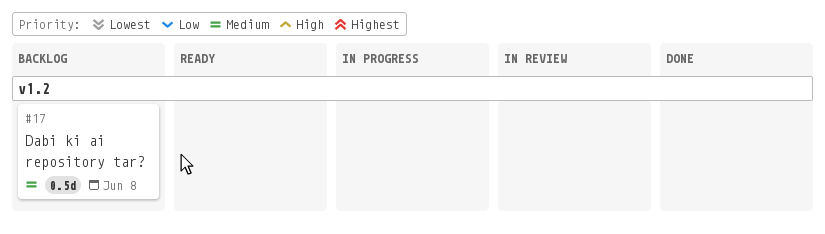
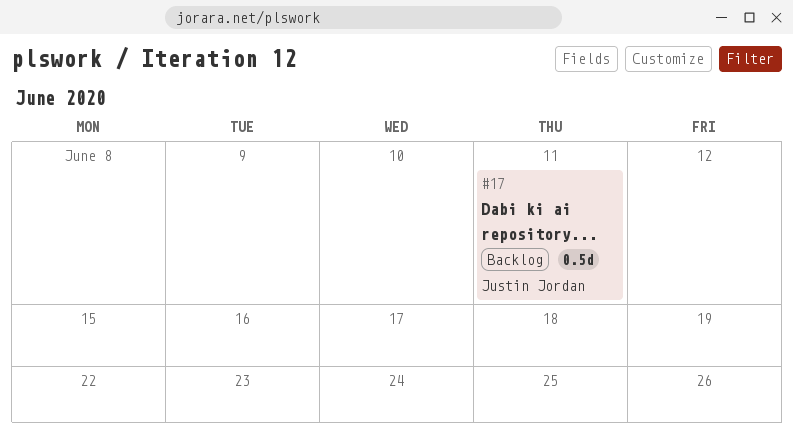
#17, due: Jun 8 -> Jun 11

